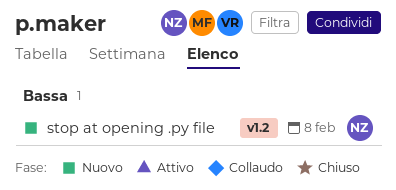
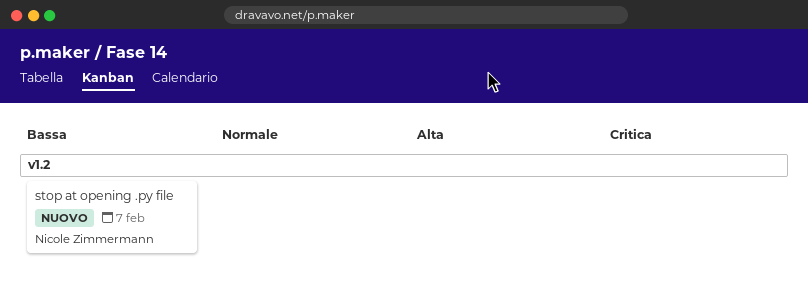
stop at opening .py file, due: Feb 8 -> Feb 7

